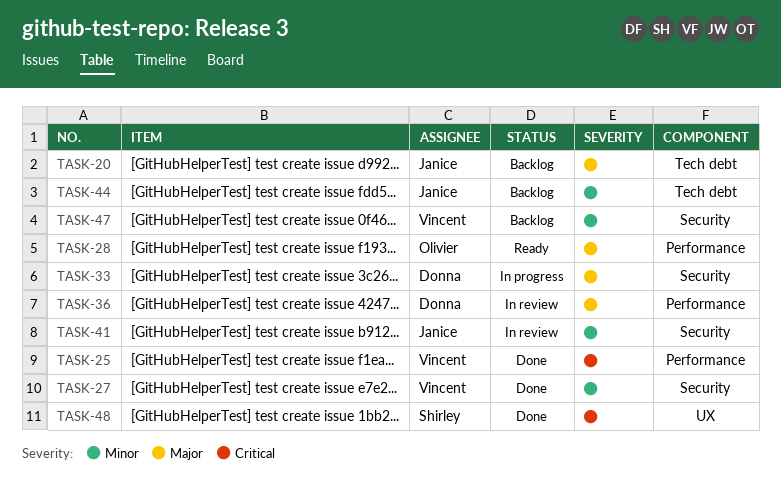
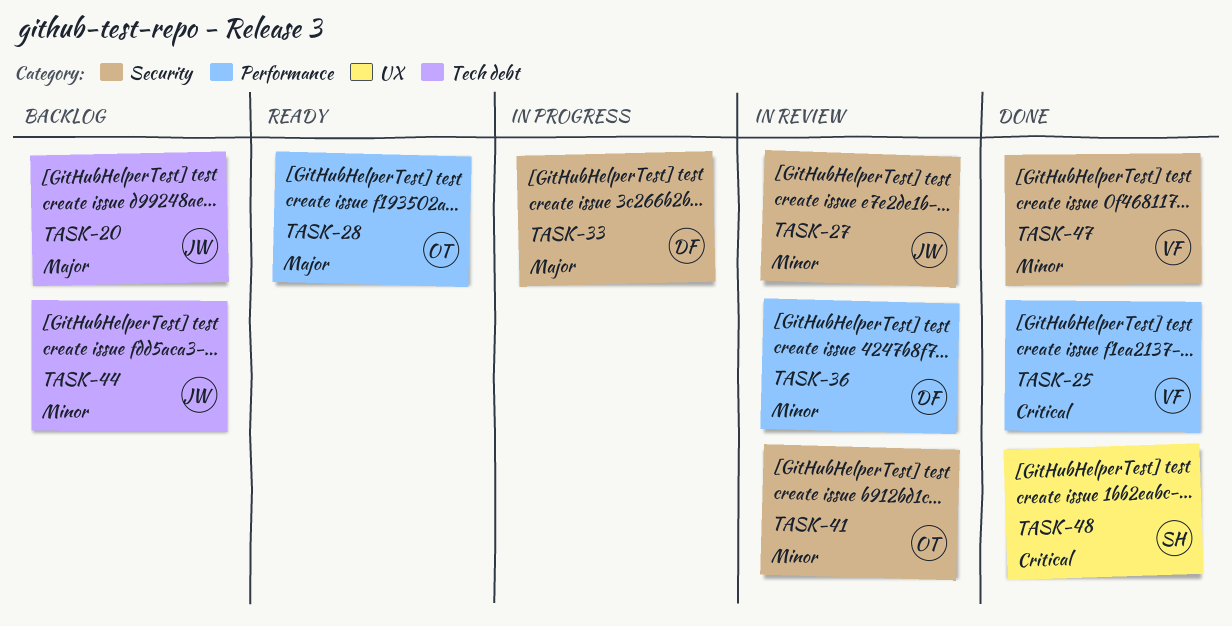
TASK-27, status: Done -> In review
TASK-27, owner: Vincent -> Janice
TASK-36, priority: Major -> Minor
TASK-41, owner: Janice -> Olivier
TASK-47, status: Backlog -> Done

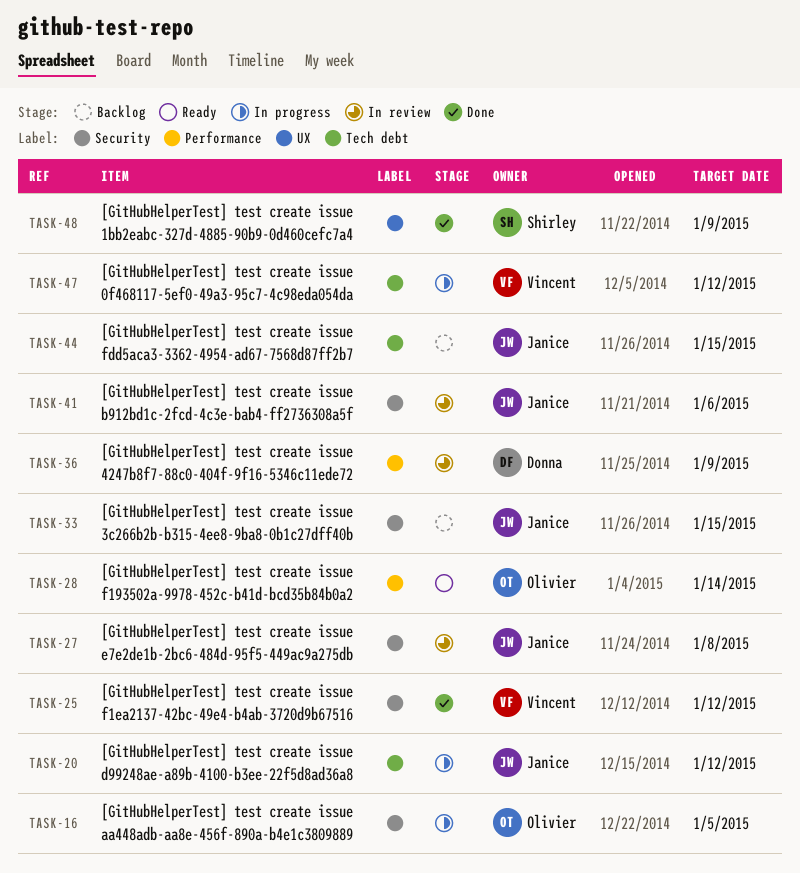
TASK-16: none -> present
TASK-20, status: Backlog -> In progress
TASK-25, label: Performance -> Security
TASK-33, status: In progress -> Backlog
TASK-33, owner: Donna -> Janice
TASK-41, owner: Olivier -> Janice
TASK-47, status: Done -> In progress
TASK-47, label: Security -> Tech debt

